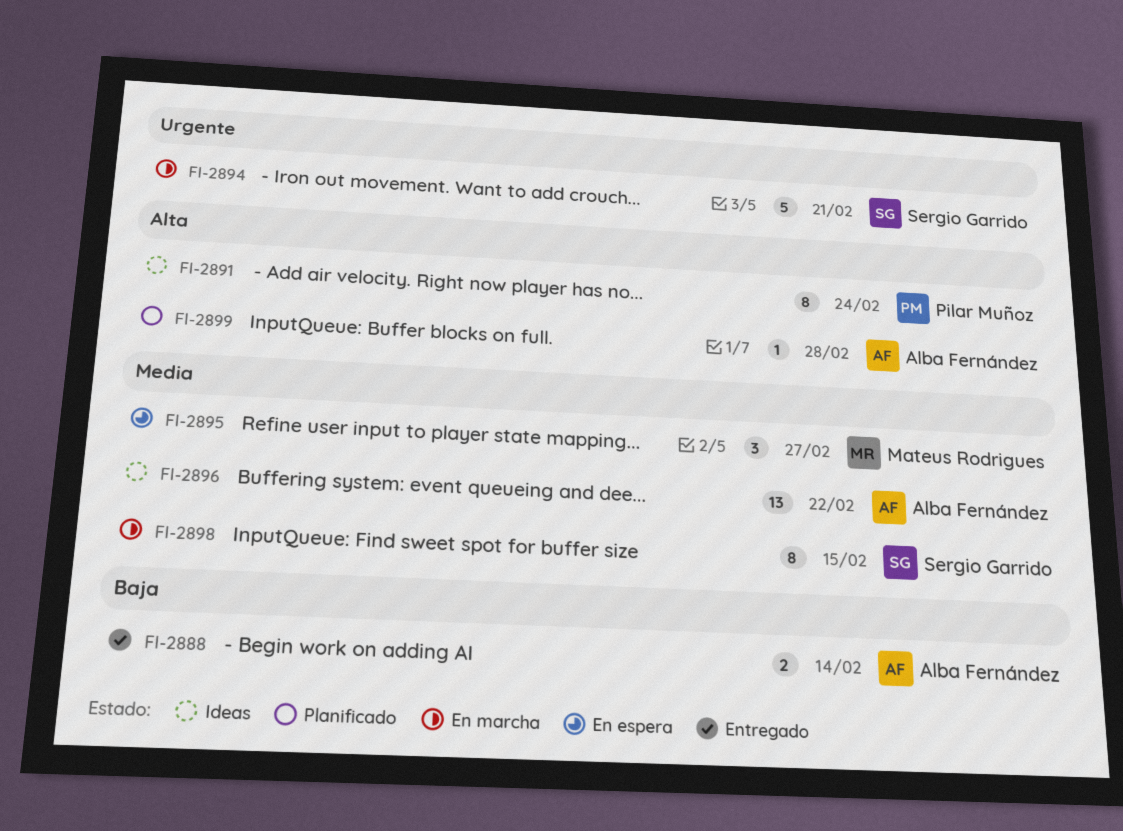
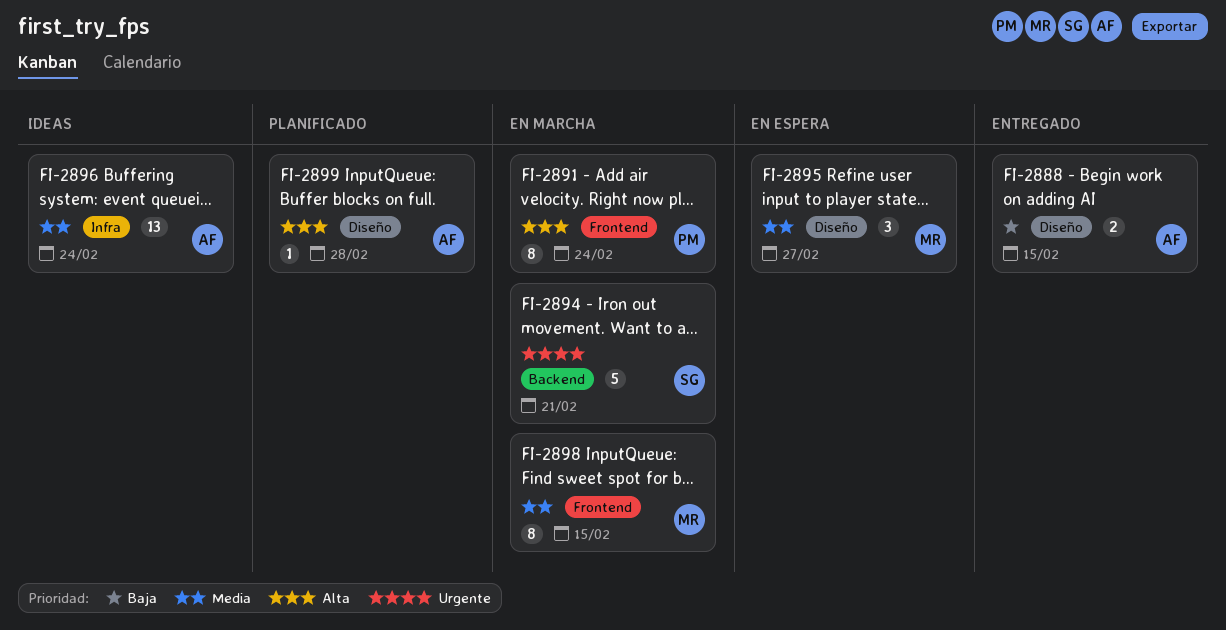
FI-2888, due: Feb 14 -> Feb 15
FI-2891, status: Ideas -> En marcha
FI-2896, due: Feb 22 -> Feb 24
FI-2898, owner: Sergio Garrido -> Mateus Rodrigues

